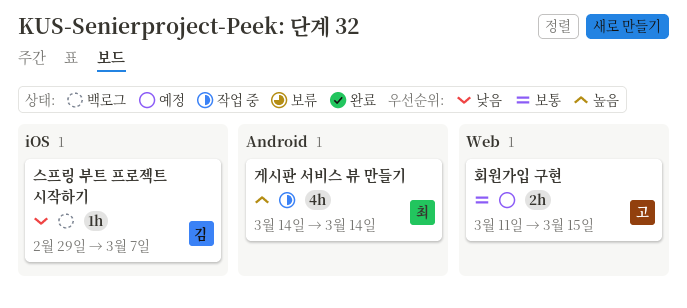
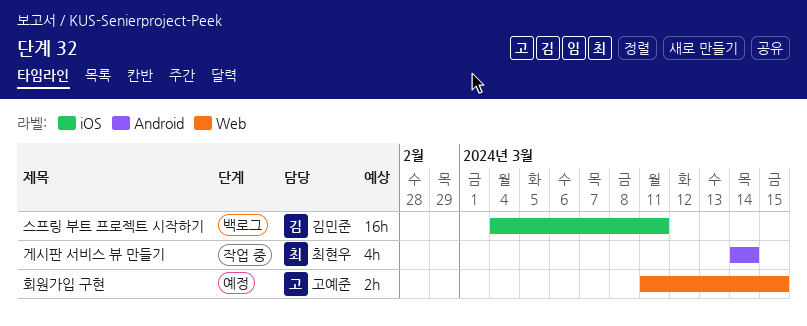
스프링 부트 프로젝트 시작하기, estimate: 1h -> 16h
스프링 부트 프로젝트 시작하기, start: Feb 29 -> Mar 4
스프링 부트 프로젝트 시작하기, due: Mar 7 -> Mar 11

